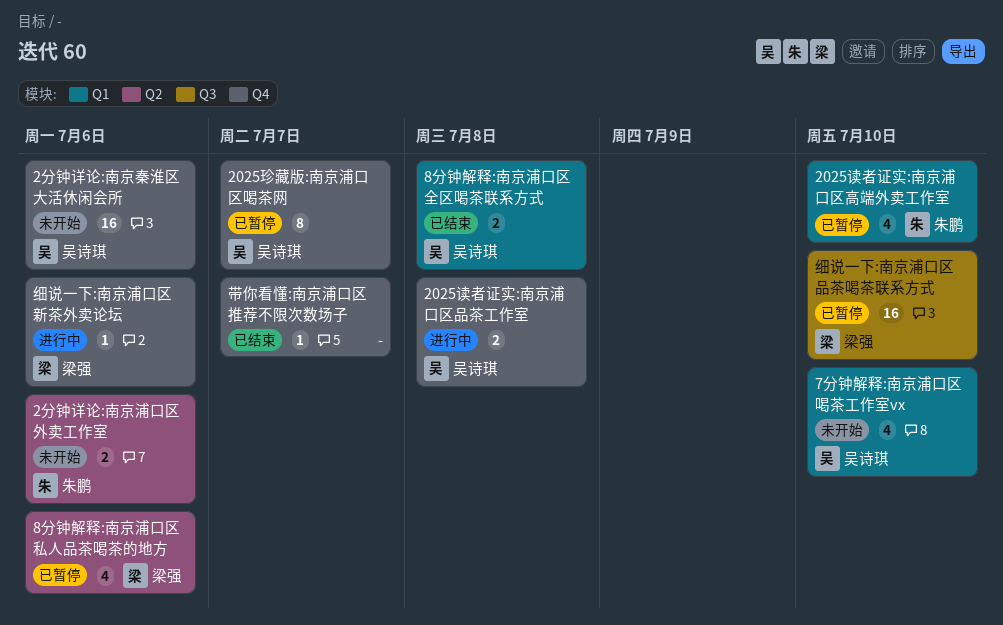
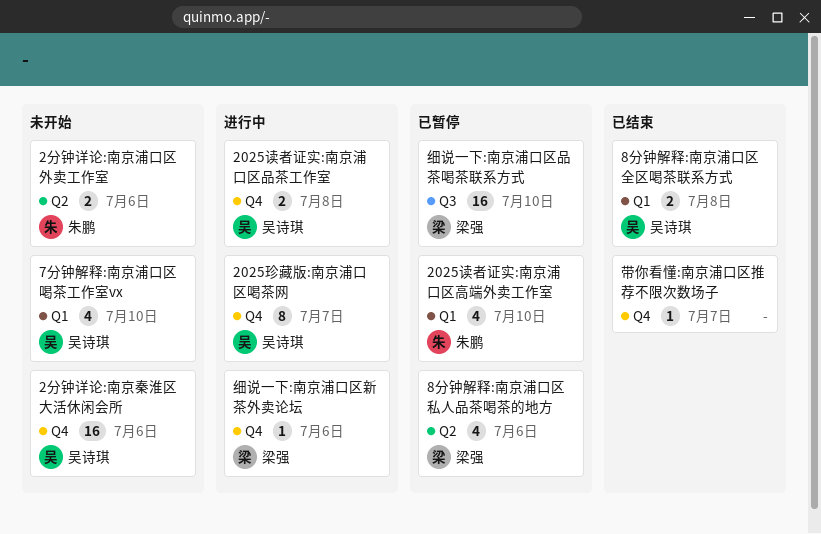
2025珍藏版:南京浦口区喝茶网, status: 已暂停 -> 进行中

